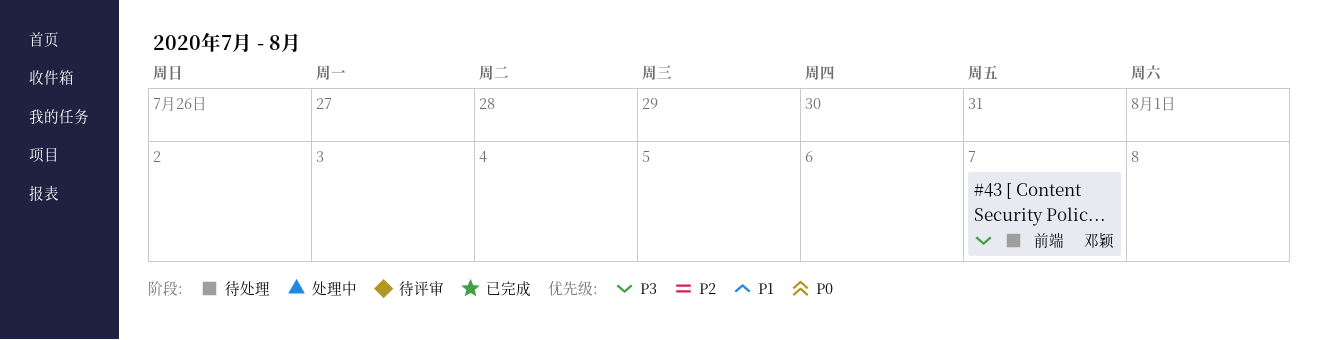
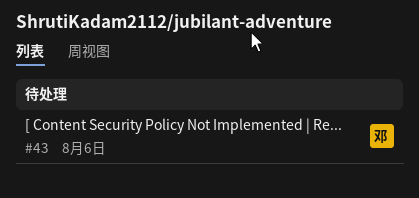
#43, due: Aug 7 -> Aug 6

